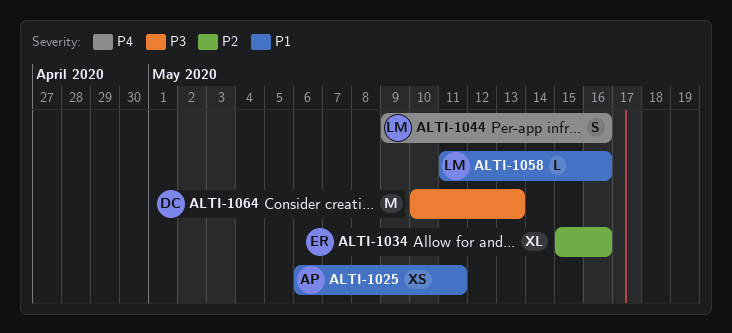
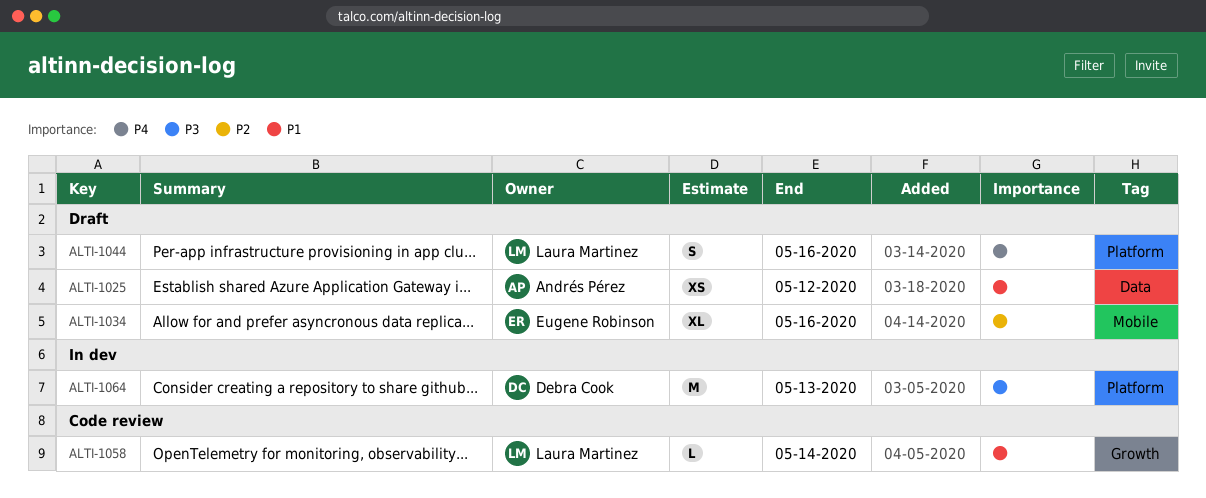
ALTI-1025, due: May 11 -> May 12
ALTI-1058, due: May 16 -> May 14

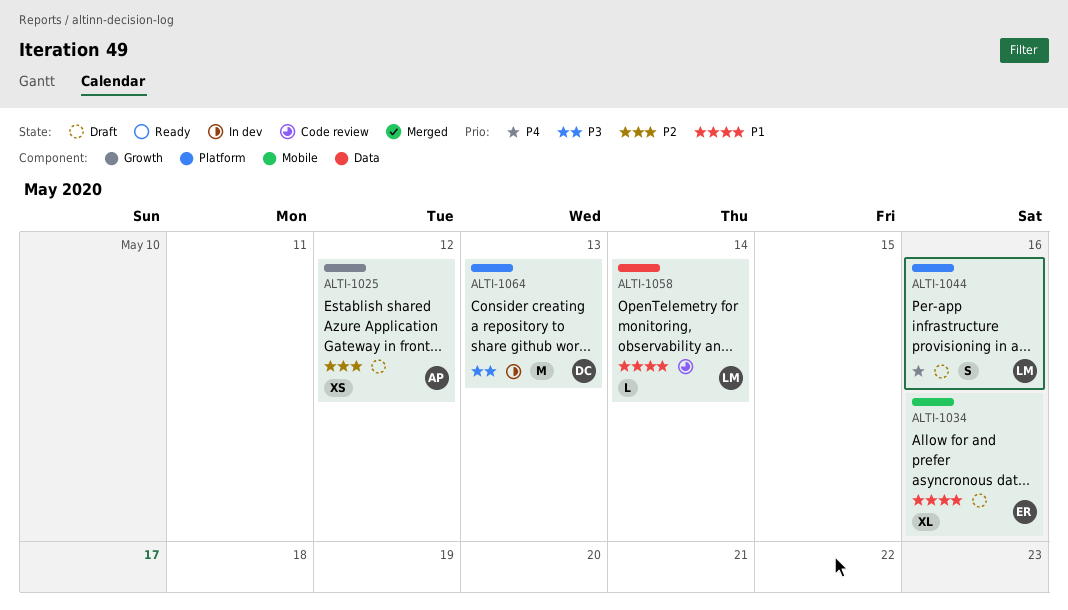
ALTI-1025, priority: P1 -> P2
ALTI-1025, label: Data -> Growth
ALTI-1034, priority: P2 -> P1
ALTI-1058, label: Growth -> Data

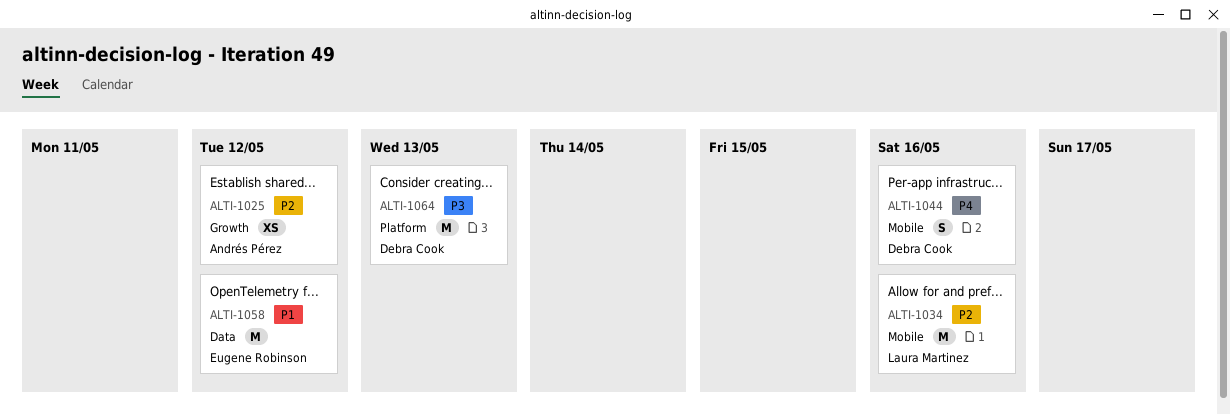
ALTI-1034, owner: Eugene Robinson -> Laura Martinez
ALTI-1034, priority: P1 -> P2
ALTI-1034, estimate: XL -> M
ALTI-1044, owner: Laura Martinez -> Debra Cook
ALTI-1044, label: Platform -> Mobile
ALTI-1058, owner: Laura Martinez -> Eugene Robinson
ALTI-1058, estimate: L -> M
ALTI-1058, due: May 14 -> May 12

